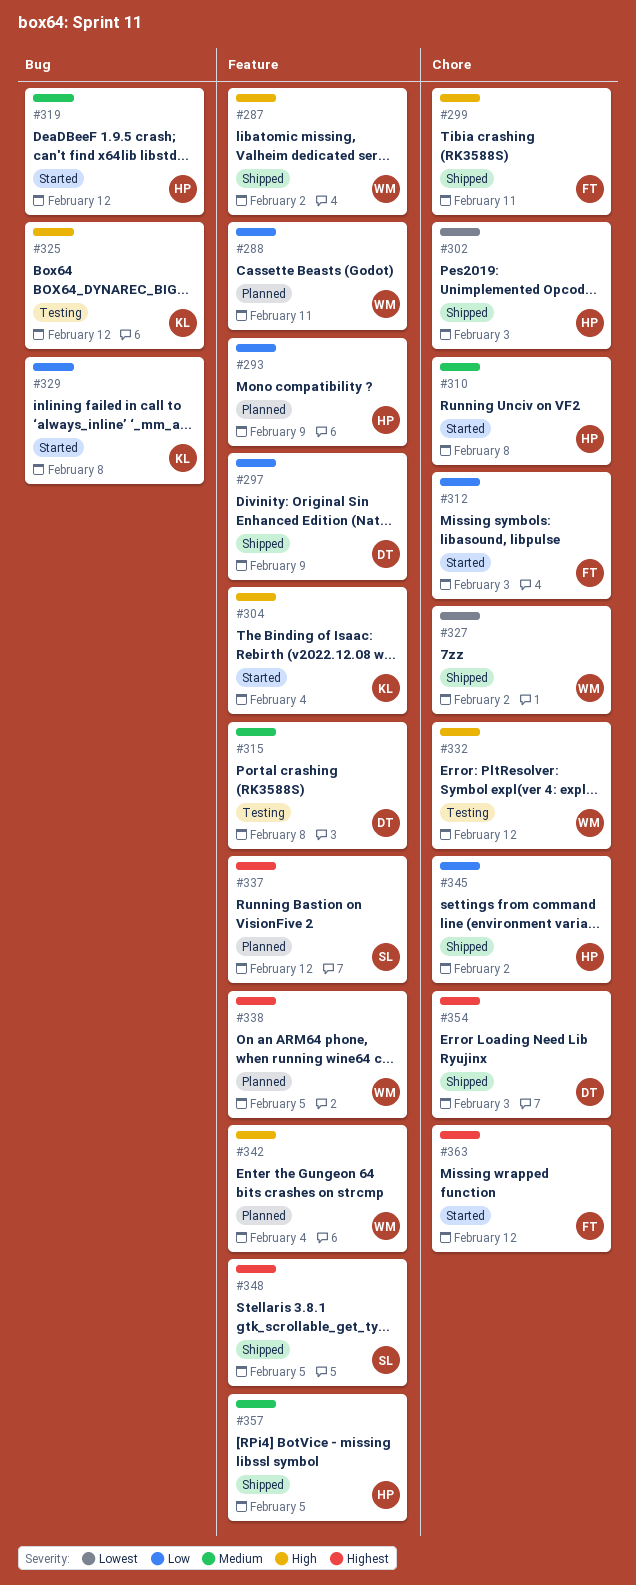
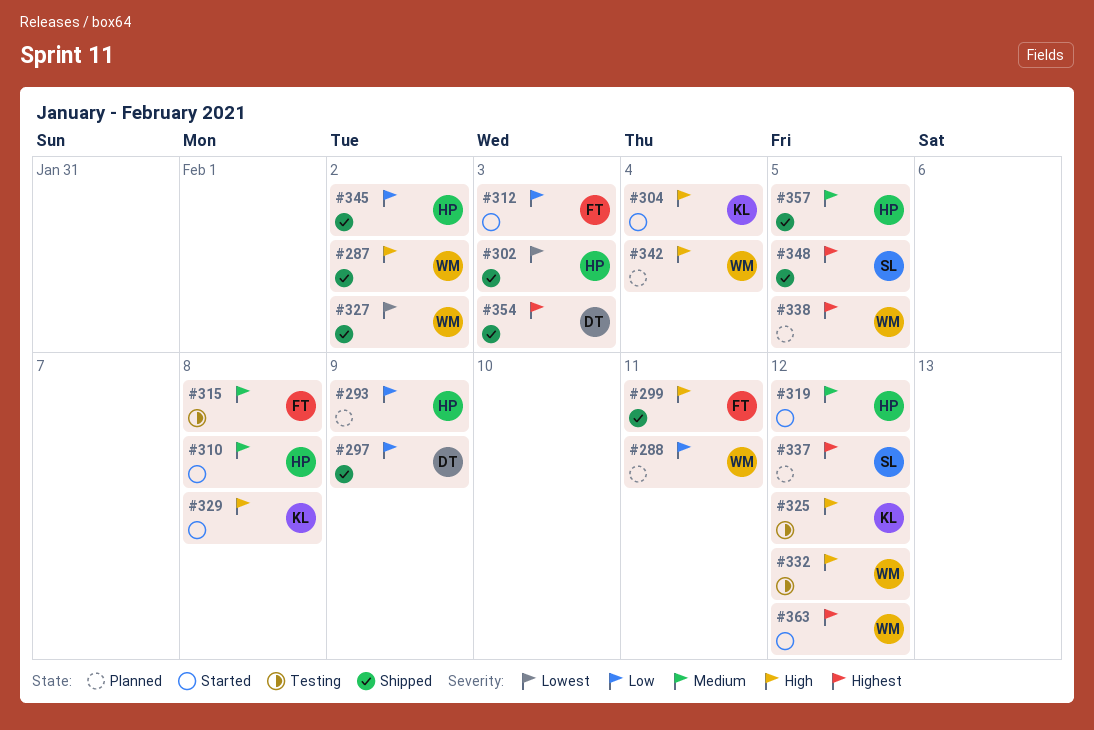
#315, owner: DT -> FT
#329, priority: Low -> High
#363, owner: FT -> WM

